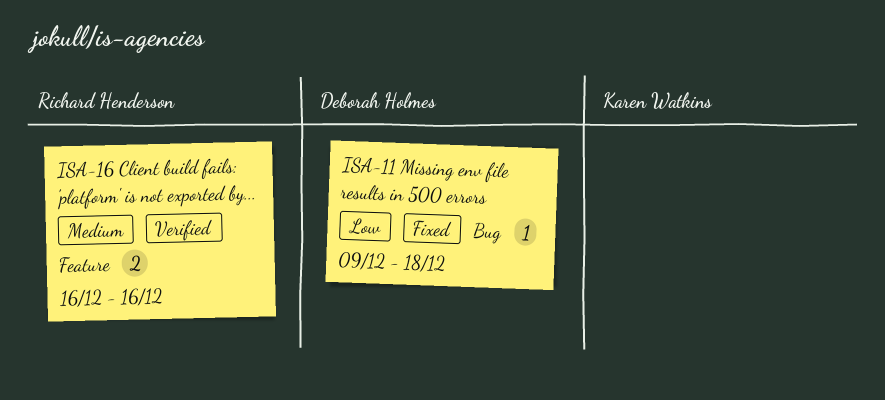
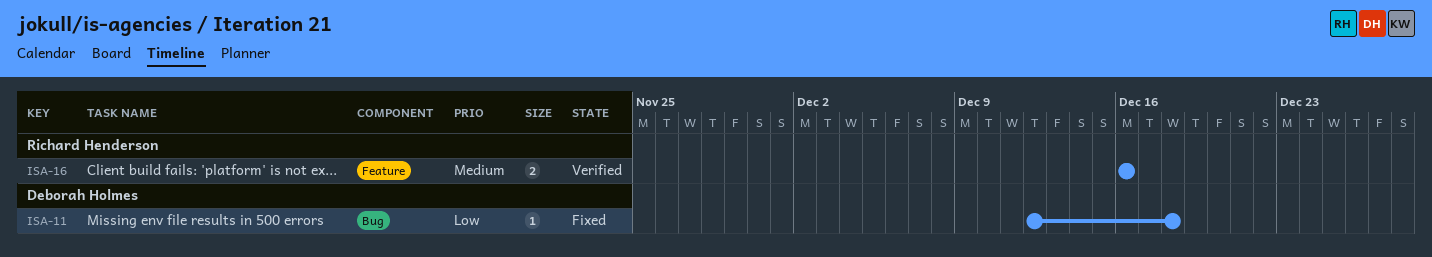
ISA-11, start: Dec 9 -> Dec 12

